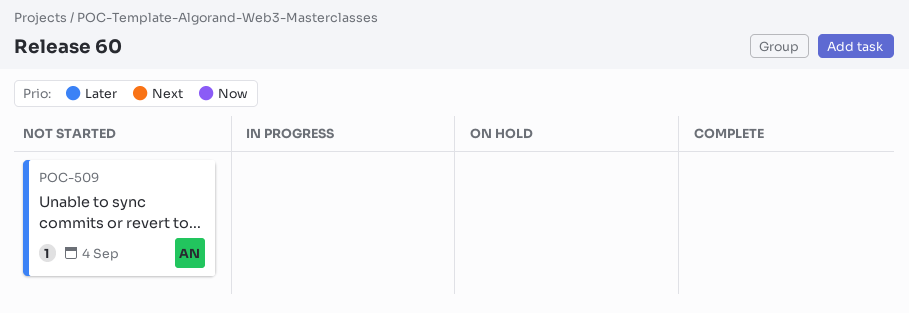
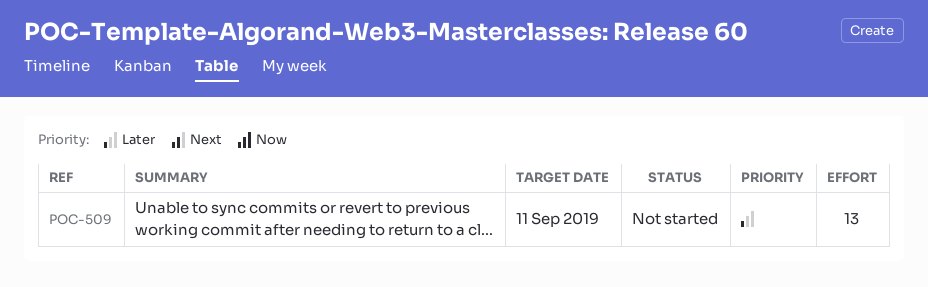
POC-509, estimate: 1 -> 13
POC-509, due: Sep 4 -> Sep 11

